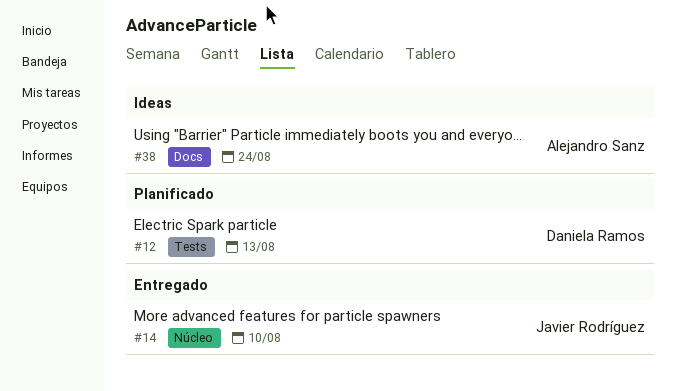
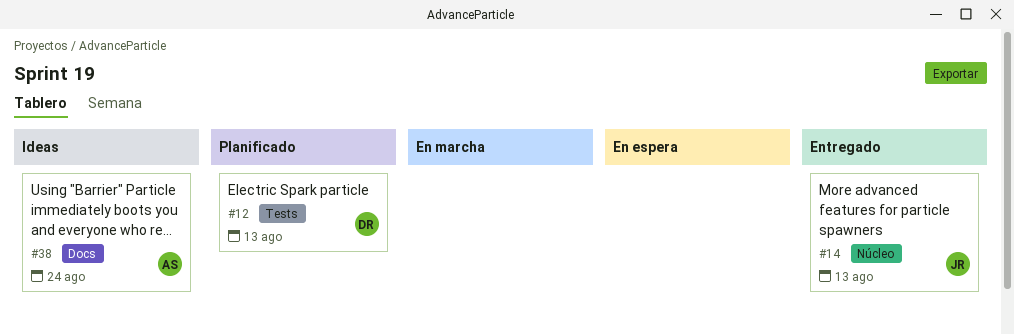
#14, due: Aug 10 -> Aug 13

